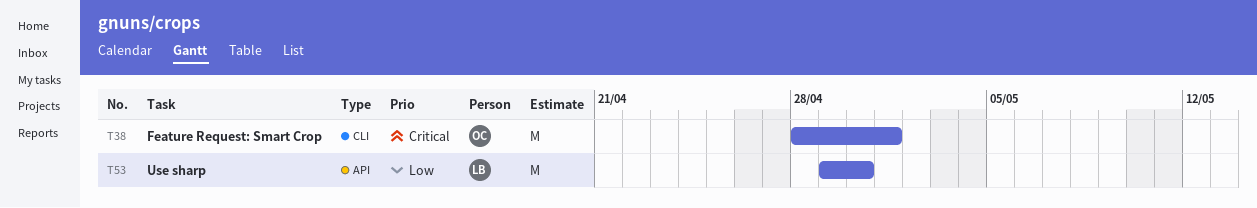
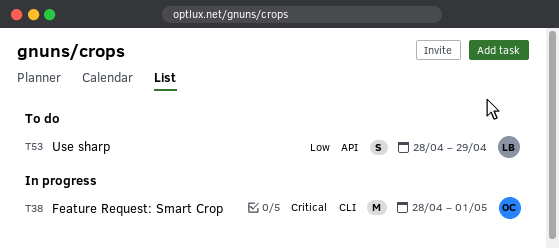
T53, estimate: M -> S
T53, start: Apr 29 -> Apr 28
T53, due: Apr 30 -> Apr 29

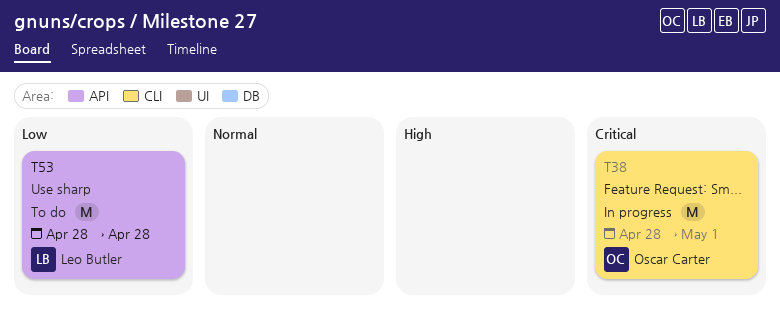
T53, estimate: S -> M
T53, due: Apr 29 -> Apr 28

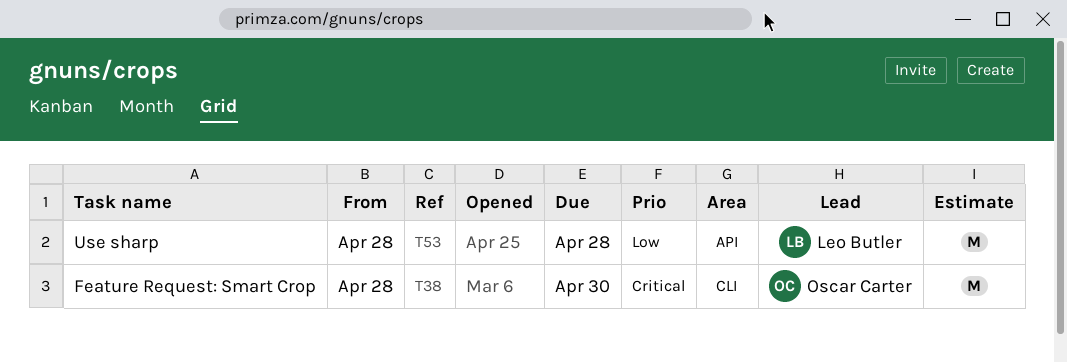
T38, due: May 1 -> Apr 30

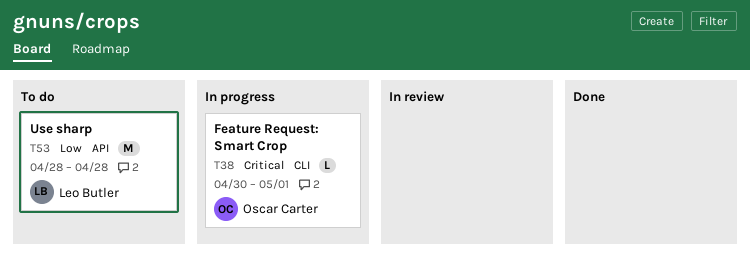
T38, estimate: M -> L
T38, start: Apr 28 -> Apr 30
T38, due: Apr 30 -> May 1

